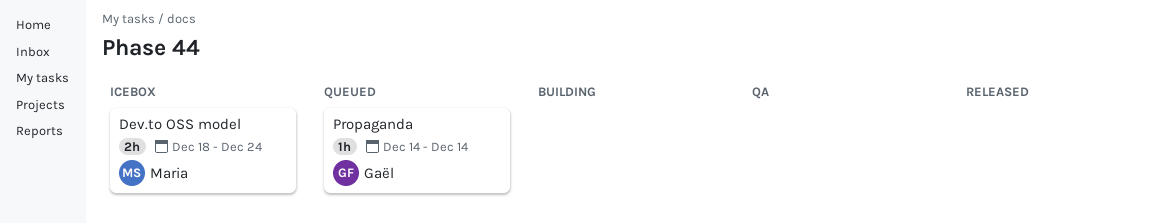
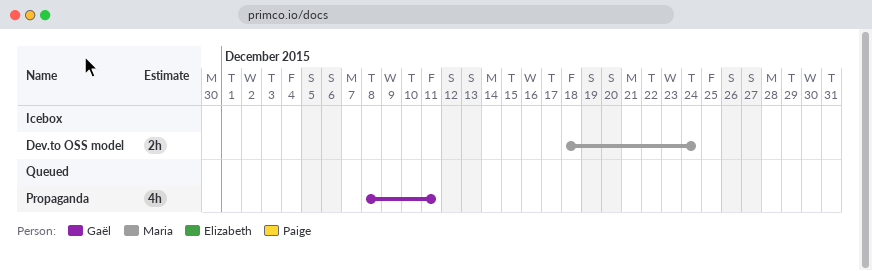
Propaganda, estimate: 1h -> 4h
Propaganda, start: Dec 14 -> Dec 8
Propaganda, due: Dec 14 -> Dec 11

